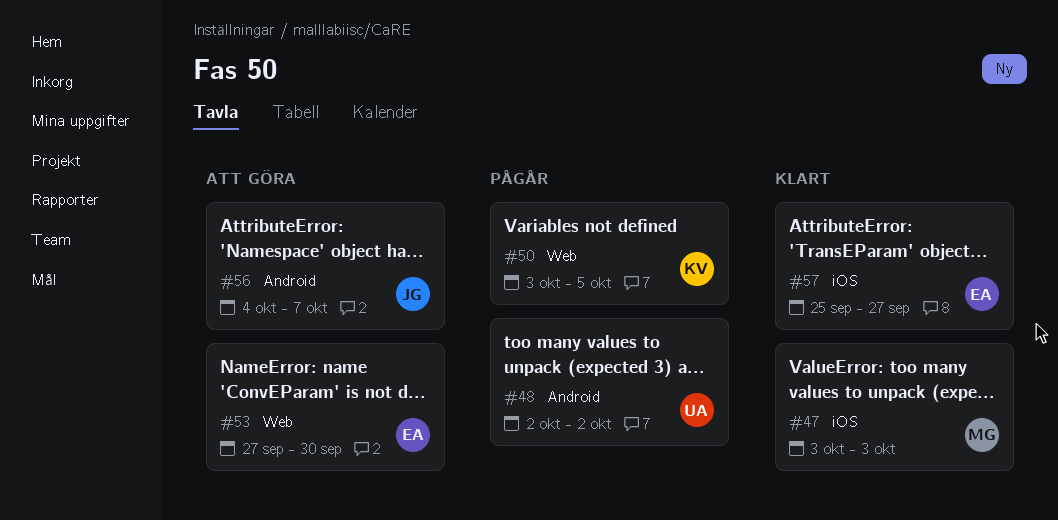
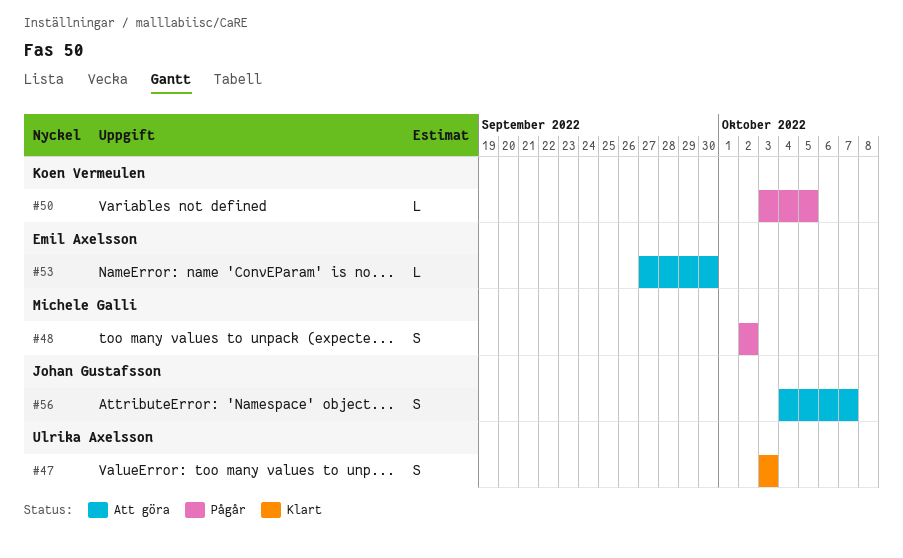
#47, owner: Michele Galli -> Ulrika Axelsson
#48, owner: Ulrika Axelsson -> Michele Galli
#57: present -> none

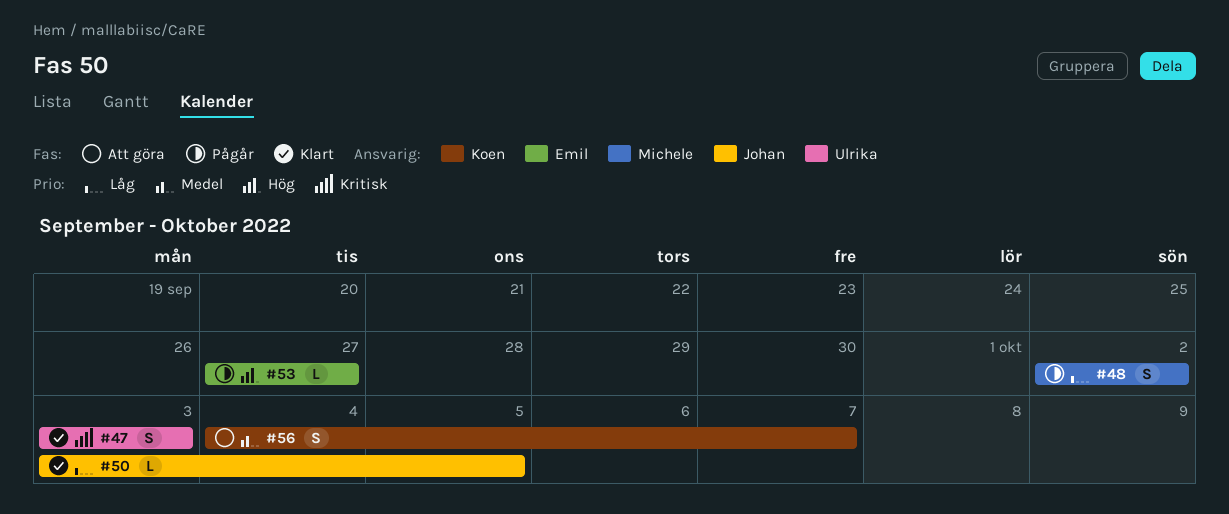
#50, status: Pågår -> Klart
#50, owner: Koen Vermeulen -> Johan Gustafsson
#53, status: Att göra -> Pågår
#53, due: Sep 30 -> Sep 27
#56, owner: Johan Gustafsson -> Koen Vermeulen

